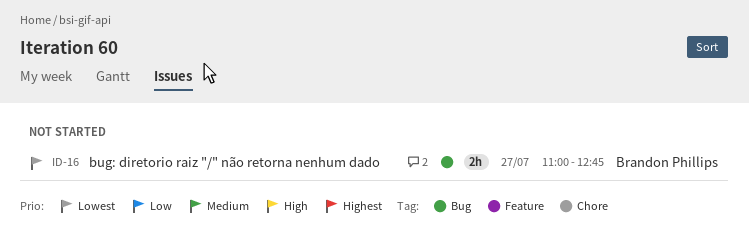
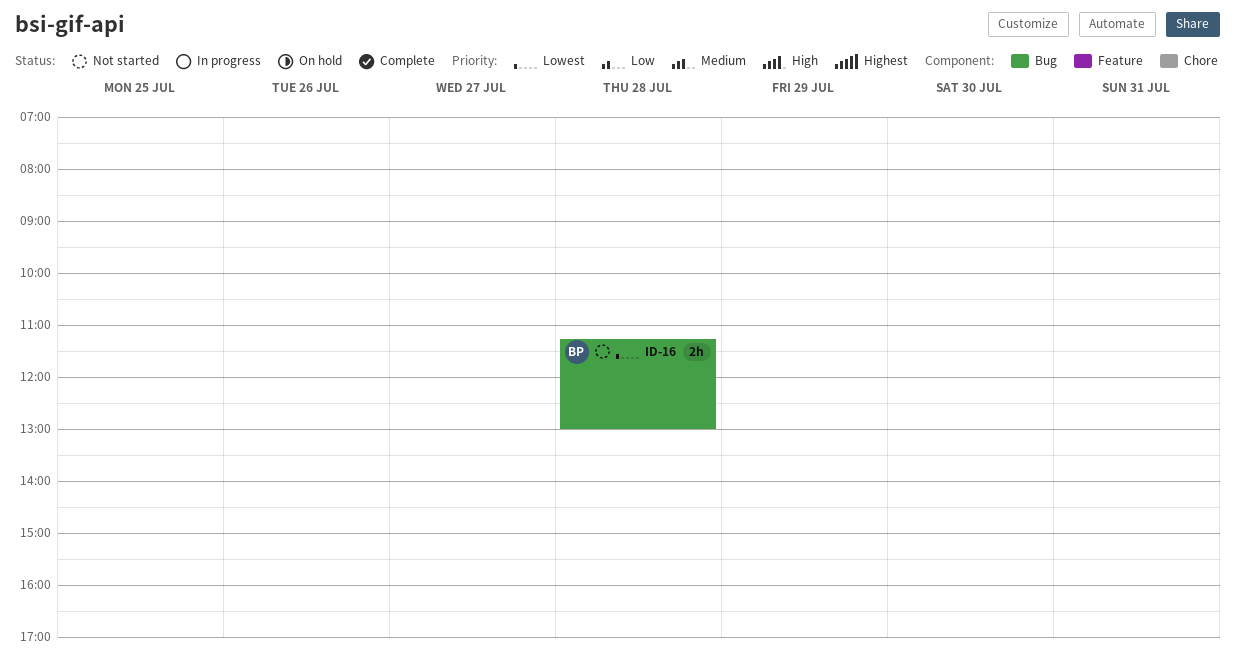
ID-16, day: Jul 27 -> Jul 28
ID-16, begins: 11:00 -> 11:15
ID-16, ends: 12:45 -> 13:00

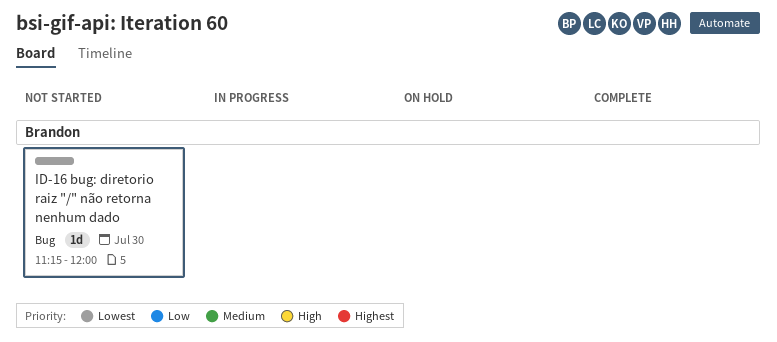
ID-16, estimate: 2h -> 1d
ID-16, day: Jul 28 -> Jul 30
ID-16, ends: 13:00 -> 12:00

